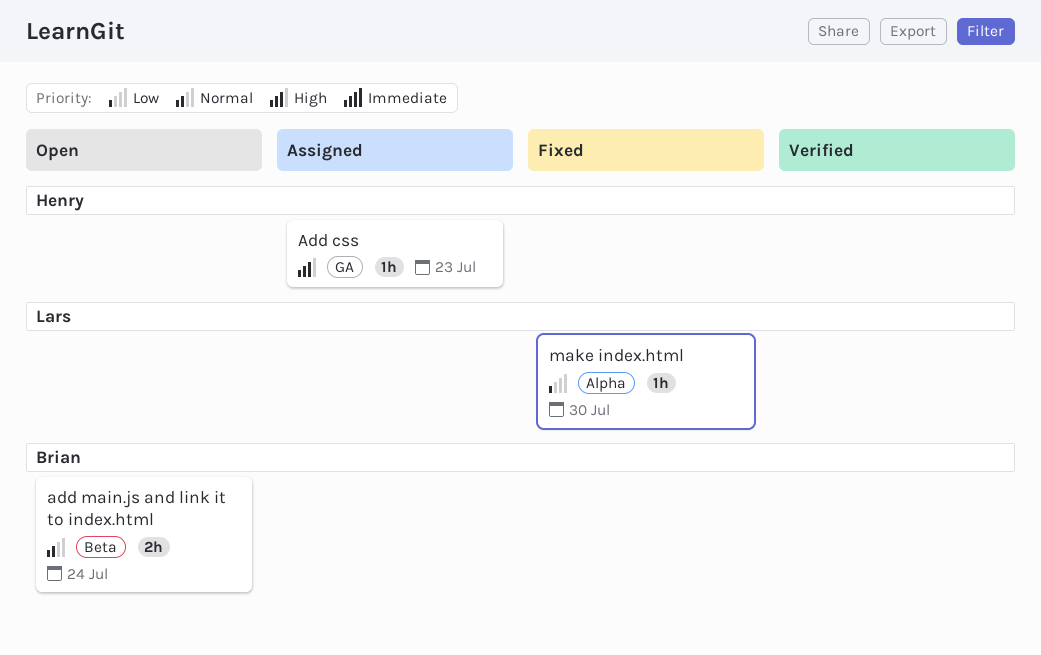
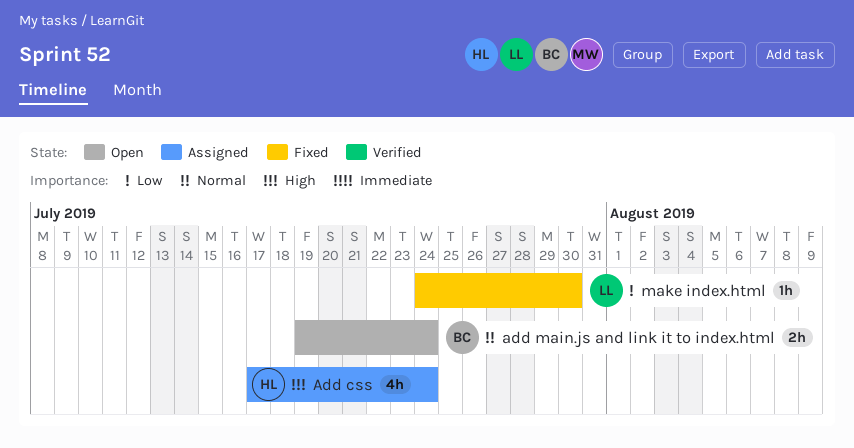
Add css, estimate: 1h -> 4h
Add css, due: Jul 23 -> Jul 24

